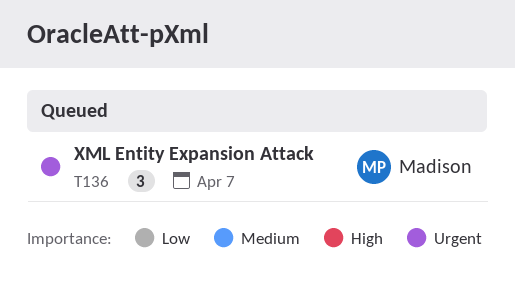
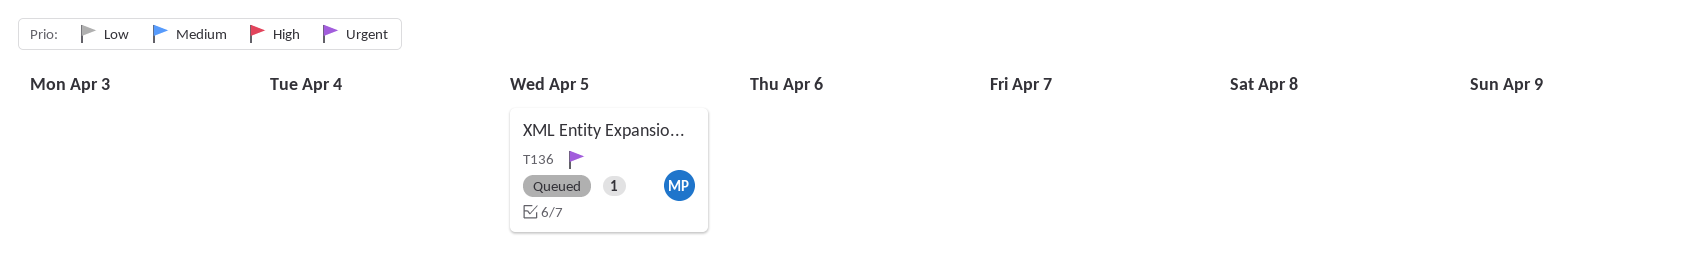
T136, estimate: 3 -> 1
T136, due: Apr 7 -> Apr 5

